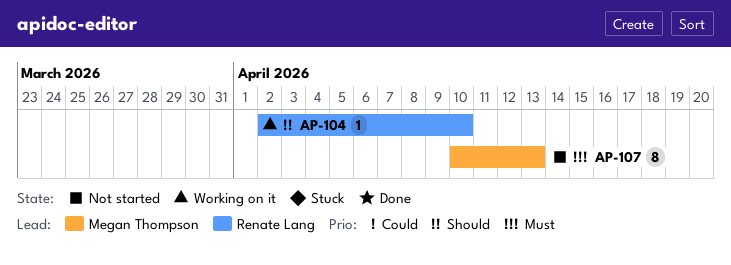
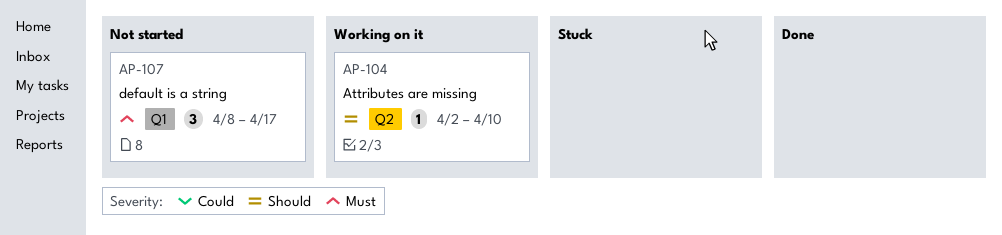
AP-107, estimate: 8 -> 3
AP-107, start: Apr 10 -> Apr 8
AP-107, due: Apr 13 -> Apr 17

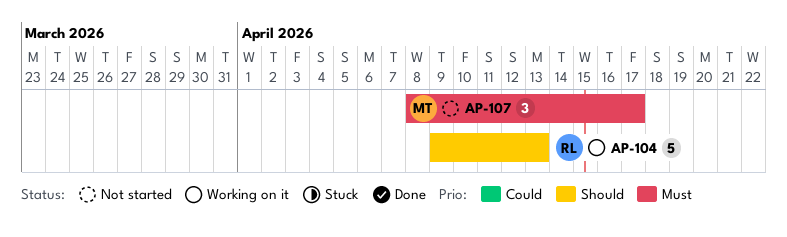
AP-104, estimate: 1 -> 5
AP-104, start: Apr 2 -> Apr 9
AP-104, due: Apr 10 -> Apr 13

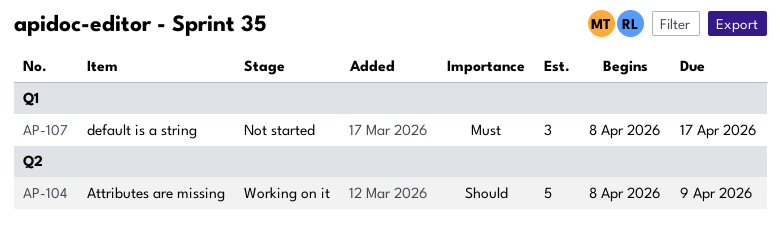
AP-104, start: Apr 9 -> Apr 8
AP-104, due: Apr 13 -> Apr 9

